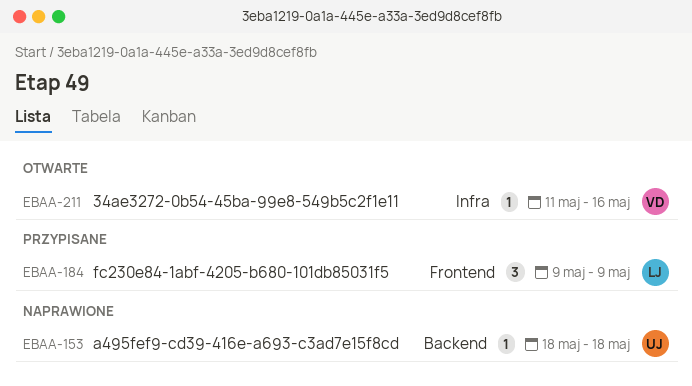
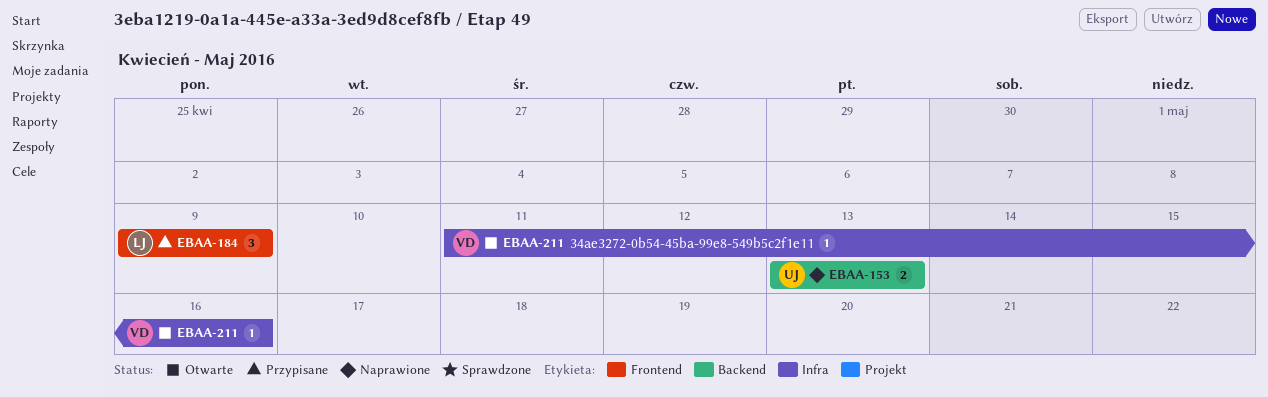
EBAA-153, estimate: 1 -> 2
EBAA-153, start: May 18 -> May 13
EBAA-153, due: May 18 -> May 13

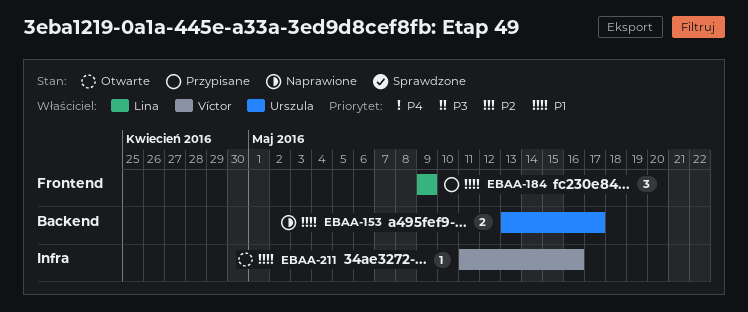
EBAA-153, due: May 13 -> May 17

